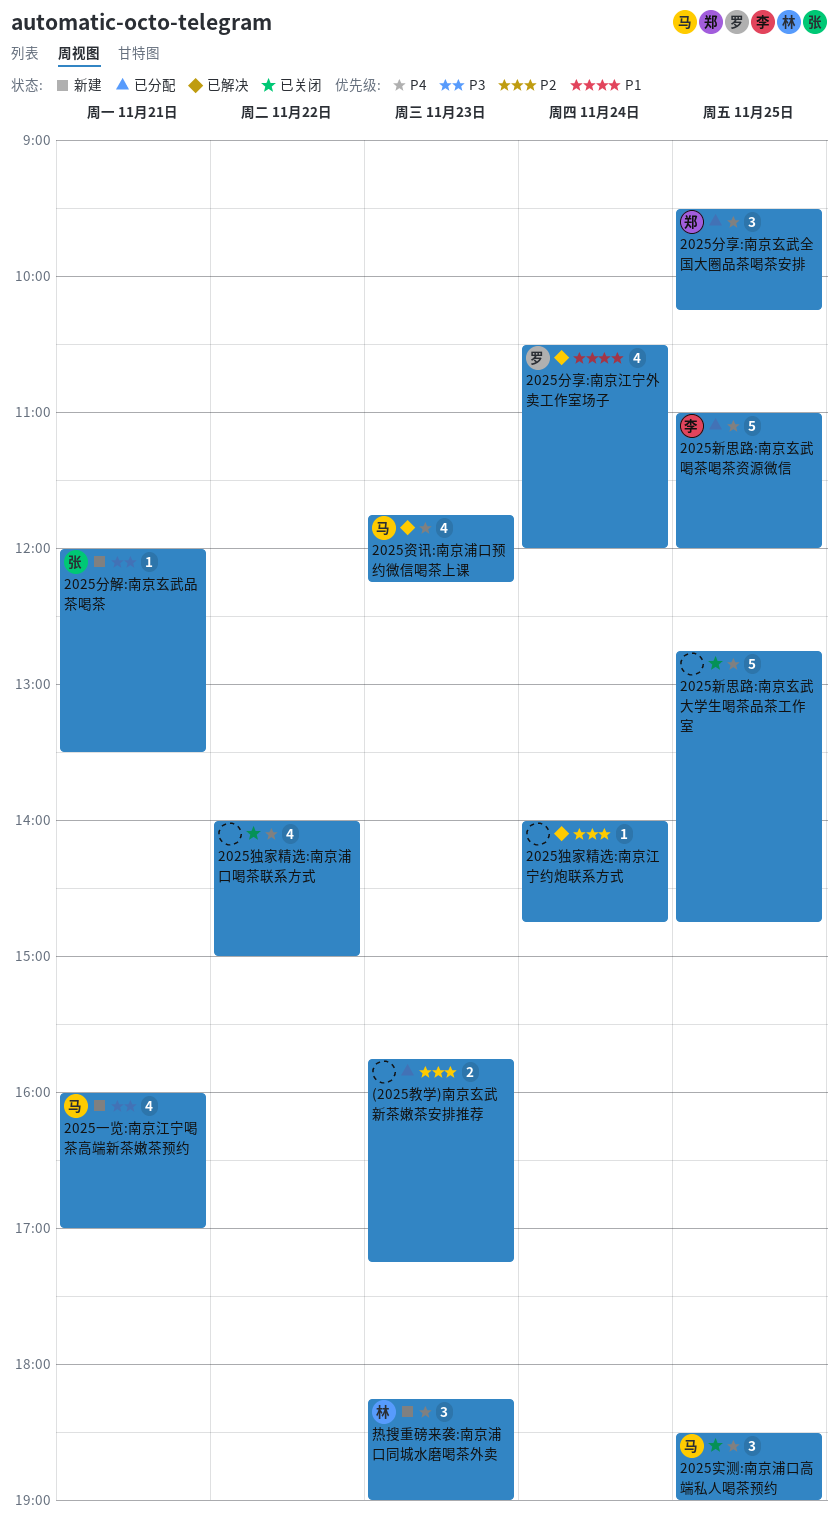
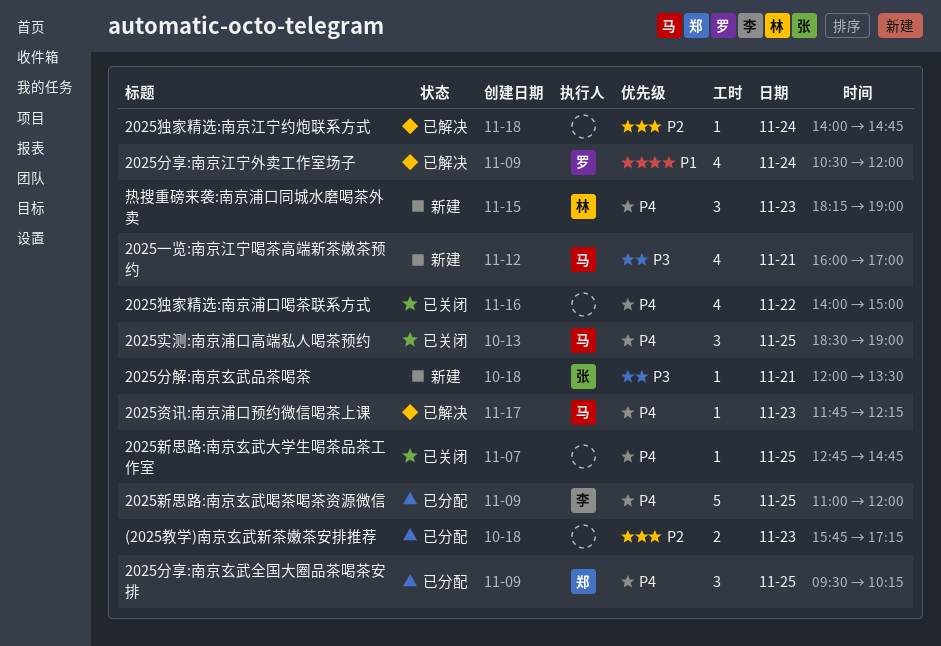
2025新思路:南京玄武大学生喝茶品茶工作室, estimate: 5 -> 1
2025资讯:南京浦口预约微信喝茶上课, estimate: 4 -> 1

